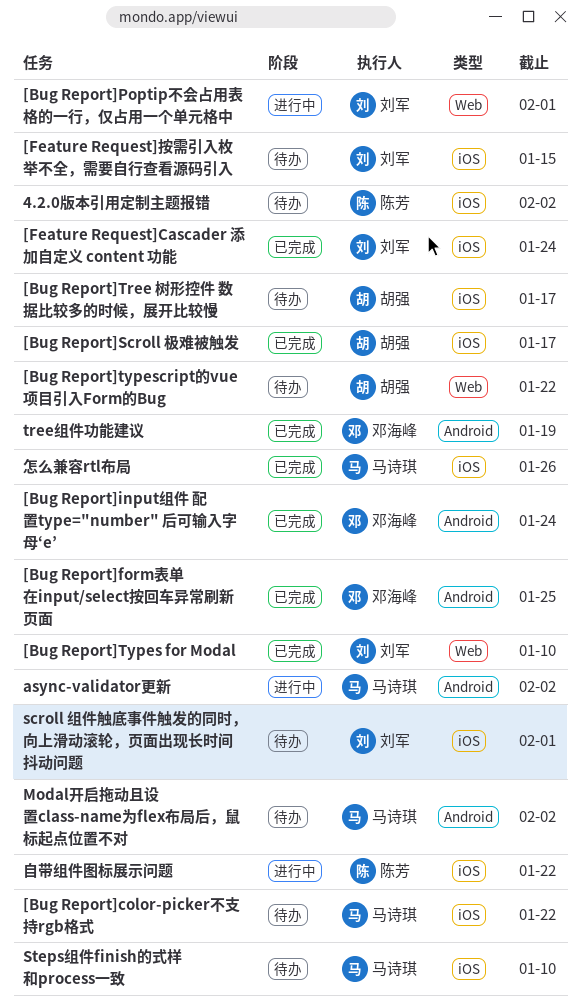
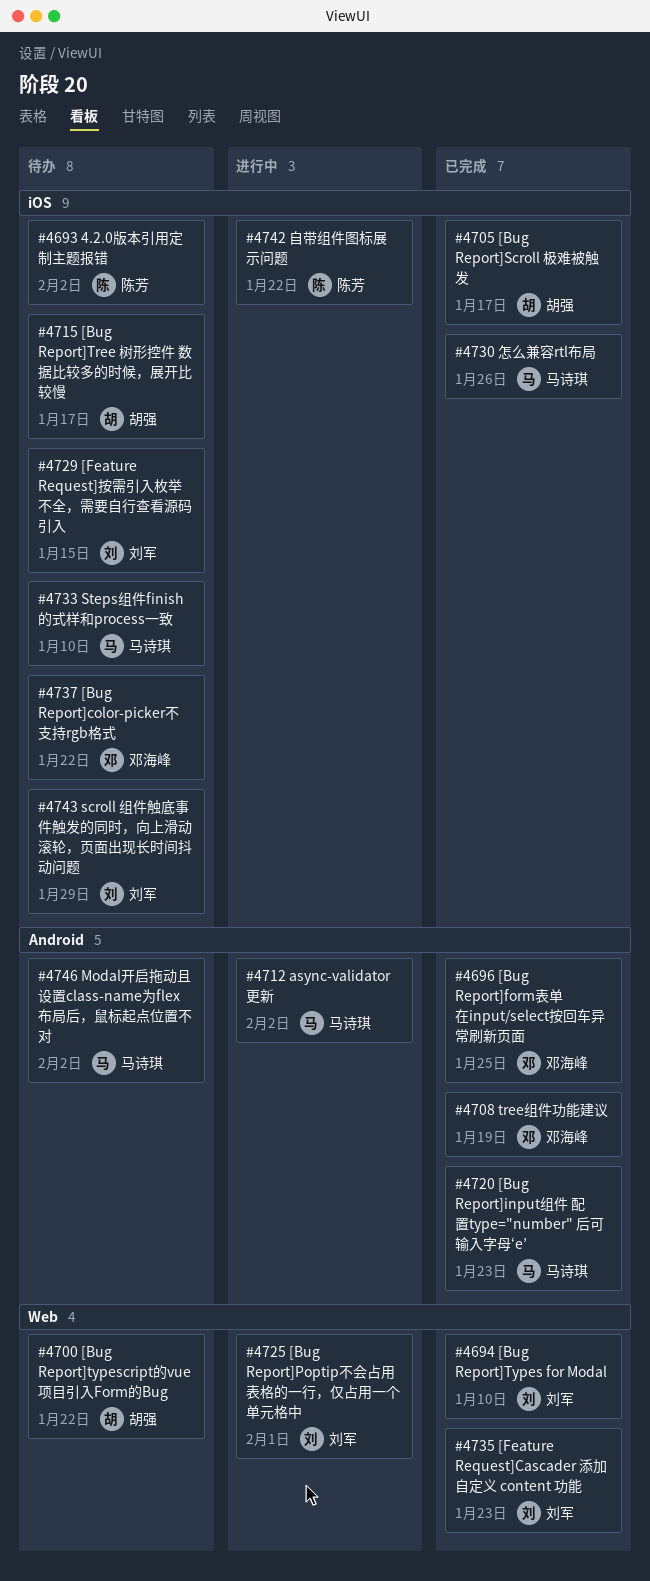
[Bug Report]color-picker不支持rgb格式, owner: 马诗琪 -> 邓海峰
[Bug Report]input组件 配置type="number" 后可输入字母‘e’, owner: 邓海峰 -> 马诗琪
[Bug Report]input组件 配置type="number" 后可输入字母‘e’, due: Jan 24 -> Jan 23
[Feature Request]Cascader 添加自定义 content 功能, label: iOS -> Web
[Feature Request]Cascader 添加自定义 content 功能, due: Jan 24 -> Jan 23
scroll 组件触底事件触发的同时，向上滑动滚轮，页面出现长时间抖动问题, due: Feb 1 -> Jan 29

